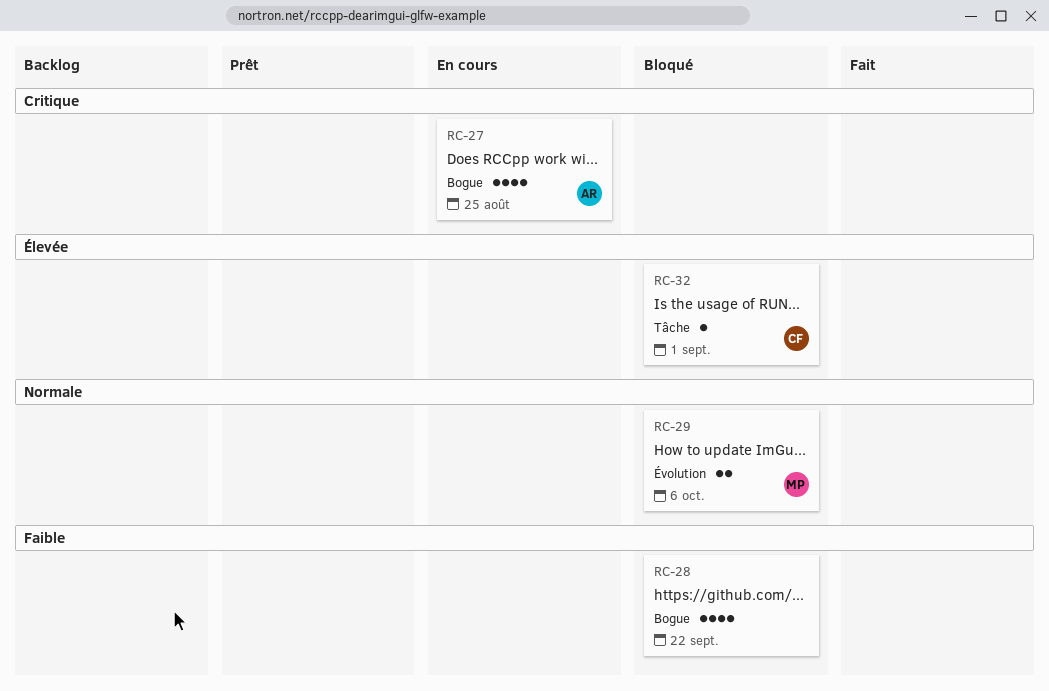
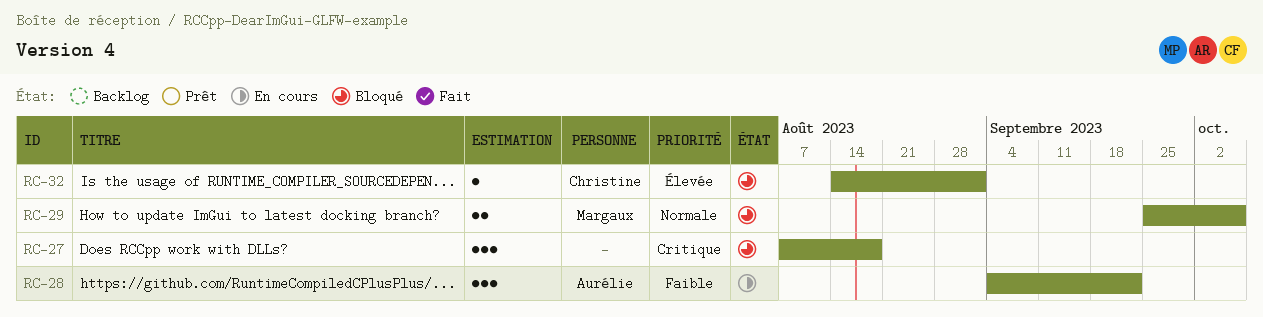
RC-27, status: En cours -> Bloqué
RC-27, owner: Aurélie -> none
RC-27, estimate: 4 -> 3
RC-27, due: Aug 25 -> Aug 18
RC-28, status: Bloqué -> En cours
RC-28, owner: none -> Aurélie
RC-28, estimate: 4 -> 3

